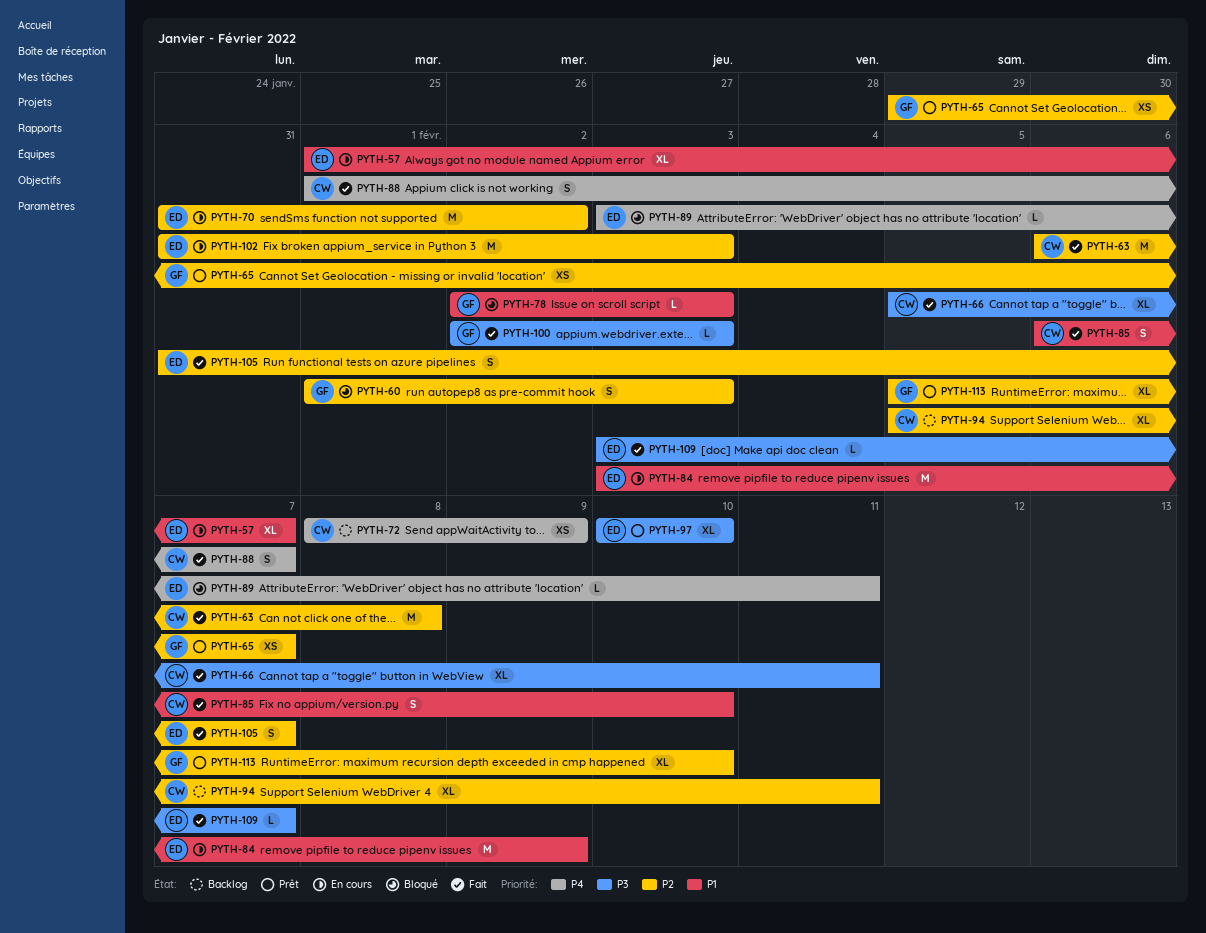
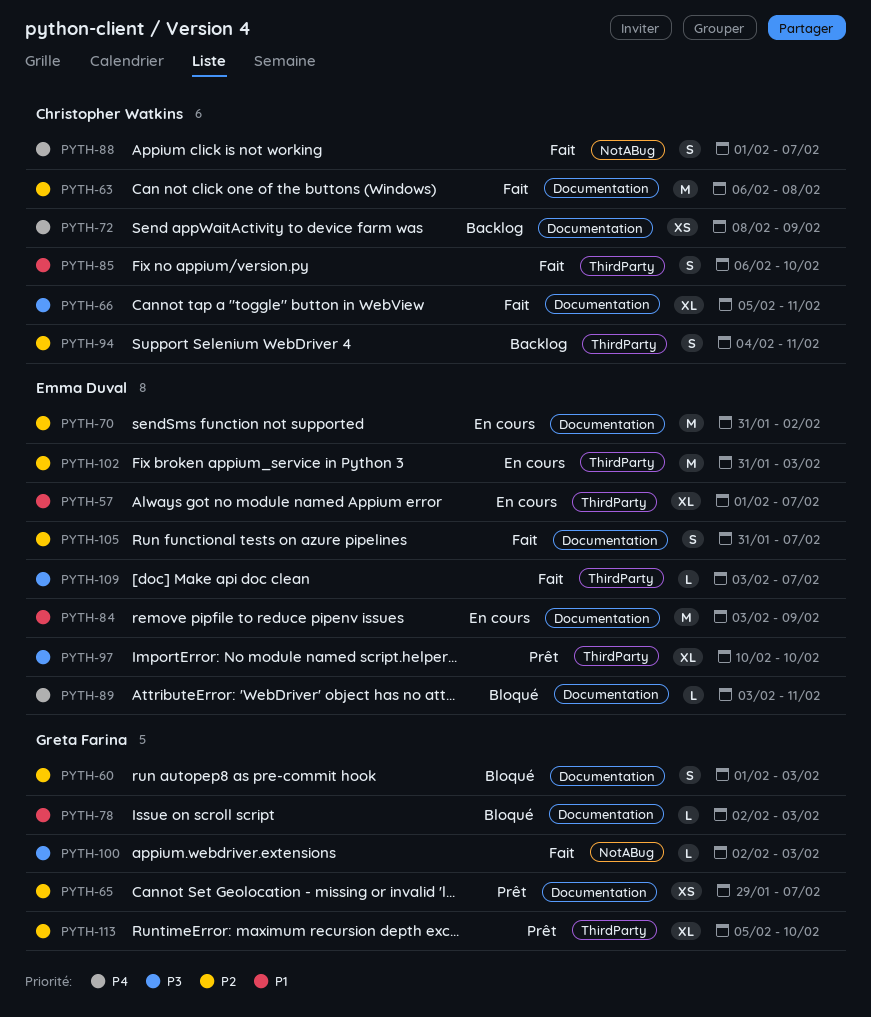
PYTH-94, estimate: XL -> S
PYTH-94, start: Feb 5 -> Feb 4

